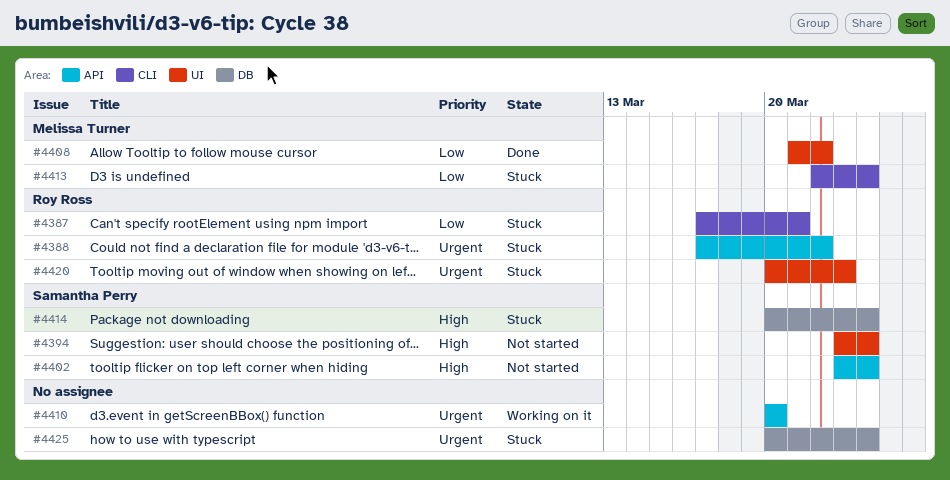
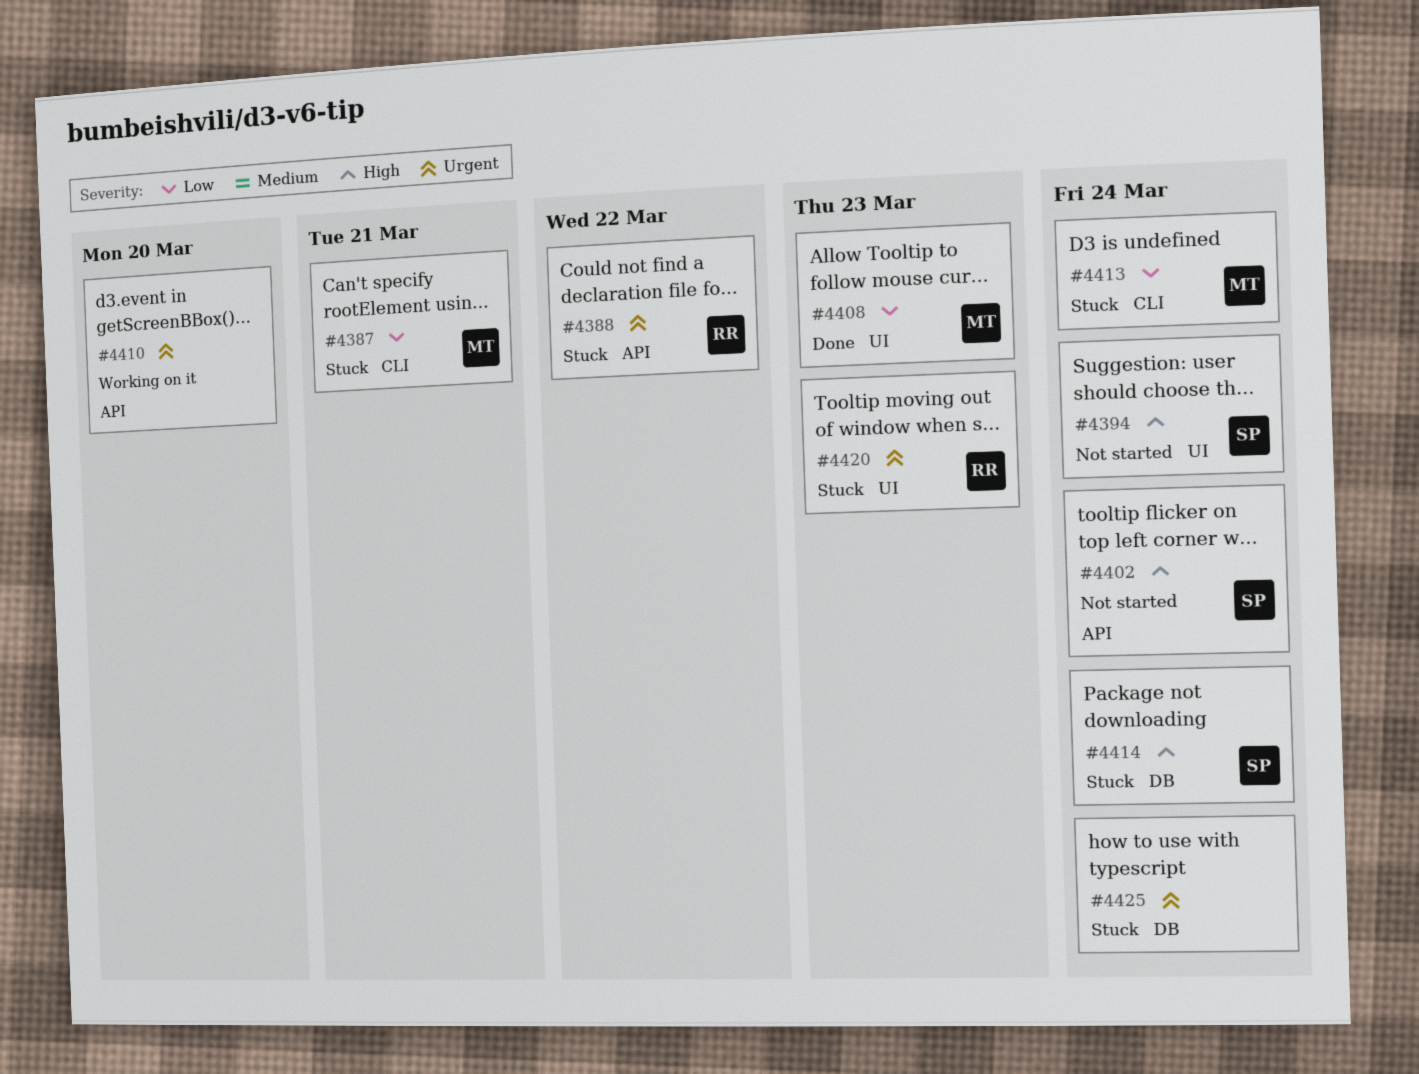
#4387, owner: Roy Ross -> Melissa Turner
#4408, due: Mar 22 -> Mar 23

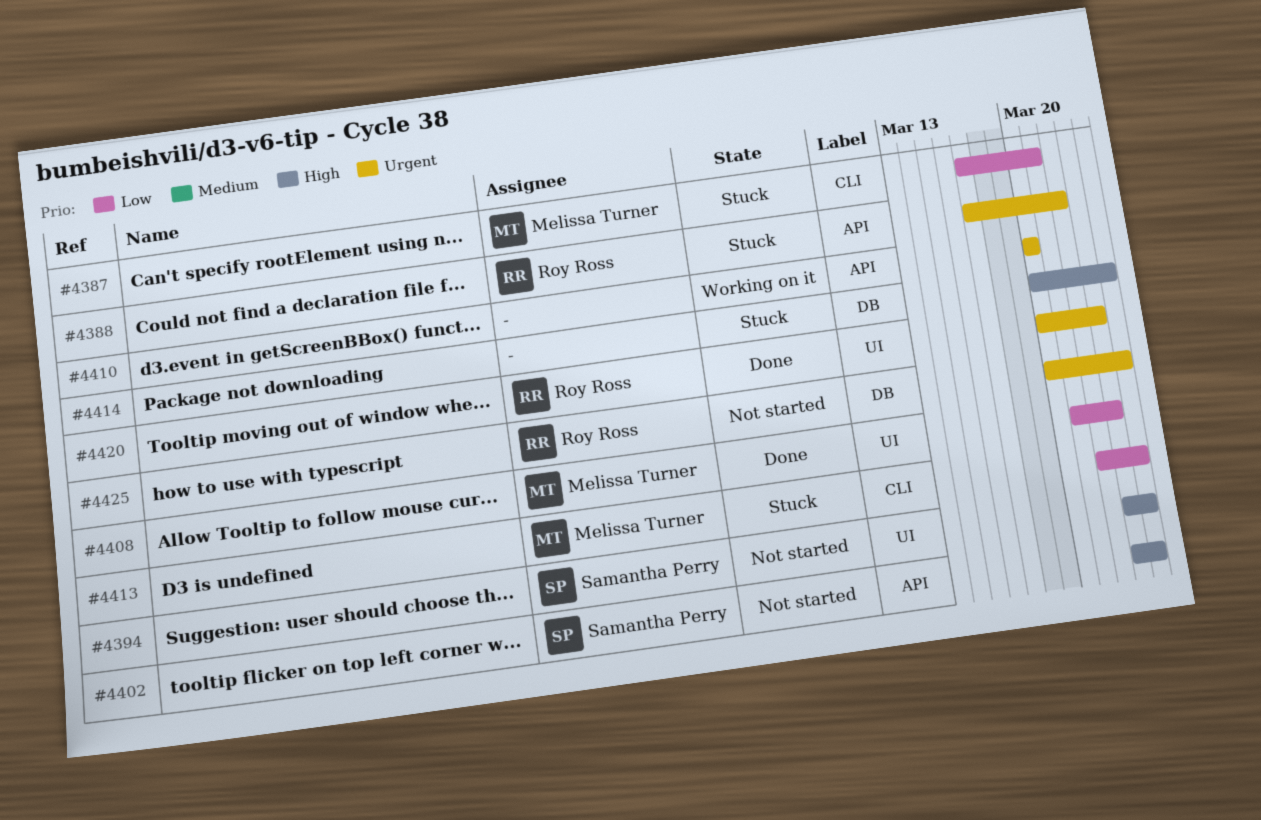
#4414, owner: Samantha Perry -> none
#4420, status: Stuck -> Done
#4425, status: Stuck -> Not started
#4425, owner: none -> Roy Ross

